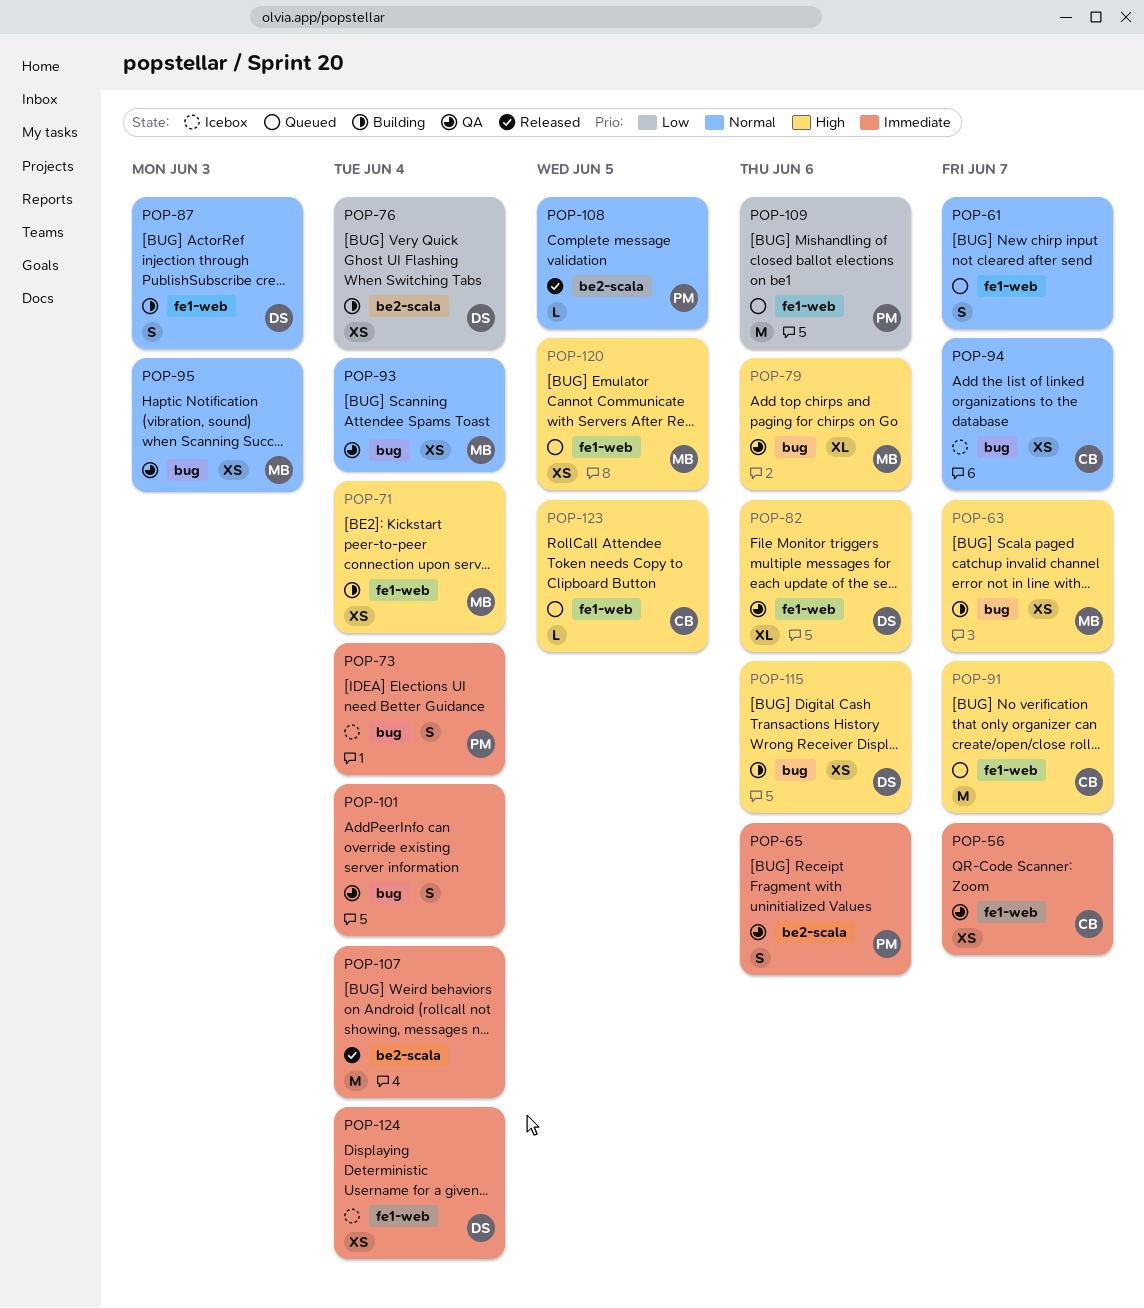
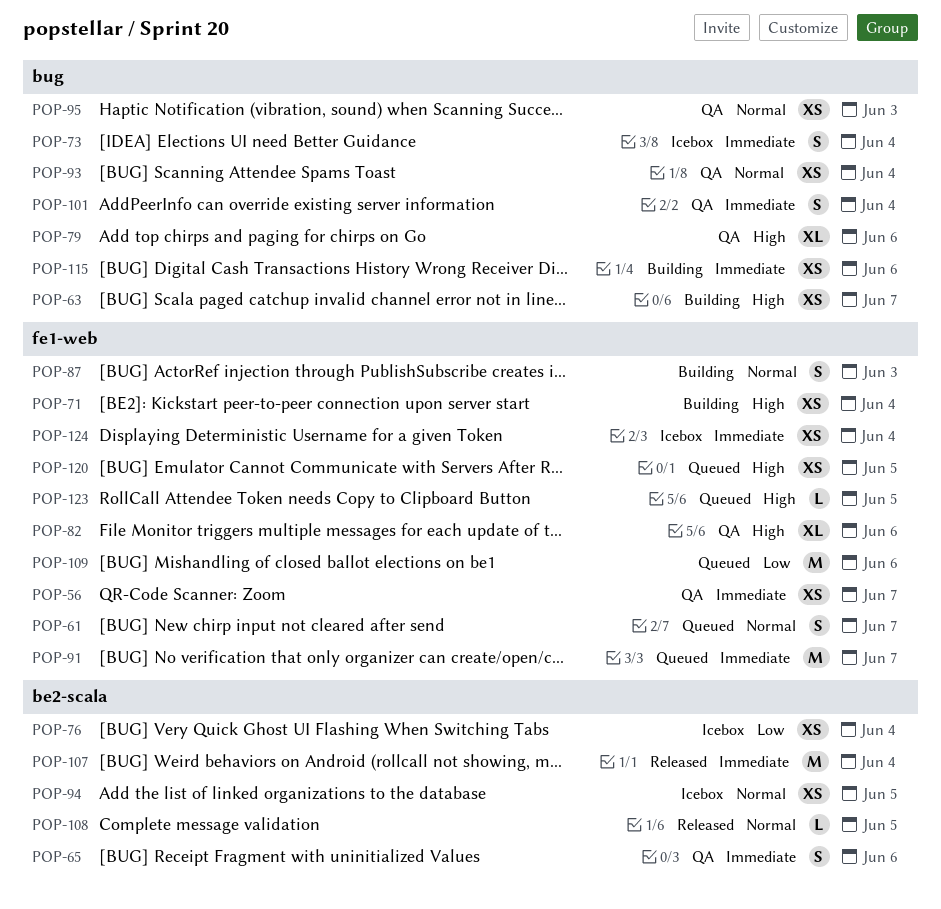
POP-76, status: Building -> Icebox
POP-91, priority: High -> Immediate
POP-94, label: bug -> be2-scala
POP-94, due: Jun 7 -> Jun 5
POP-115, priority: High -> Immediate

